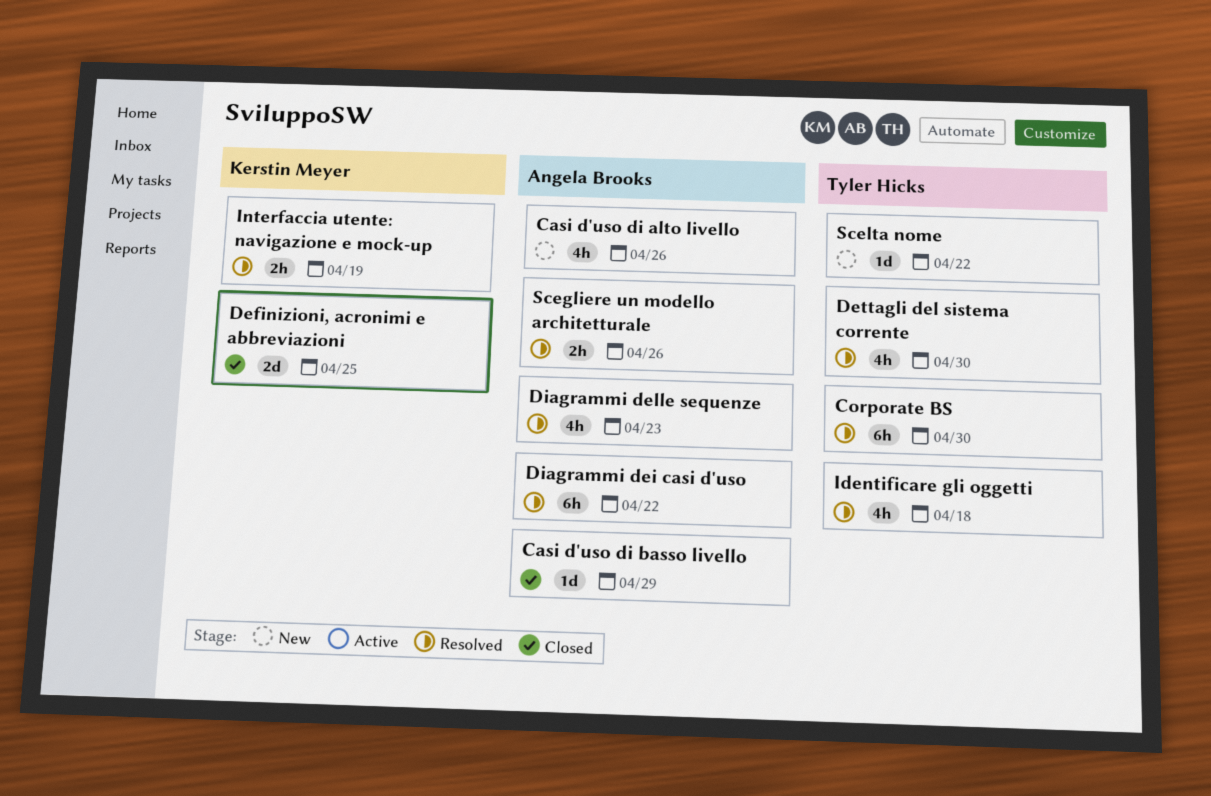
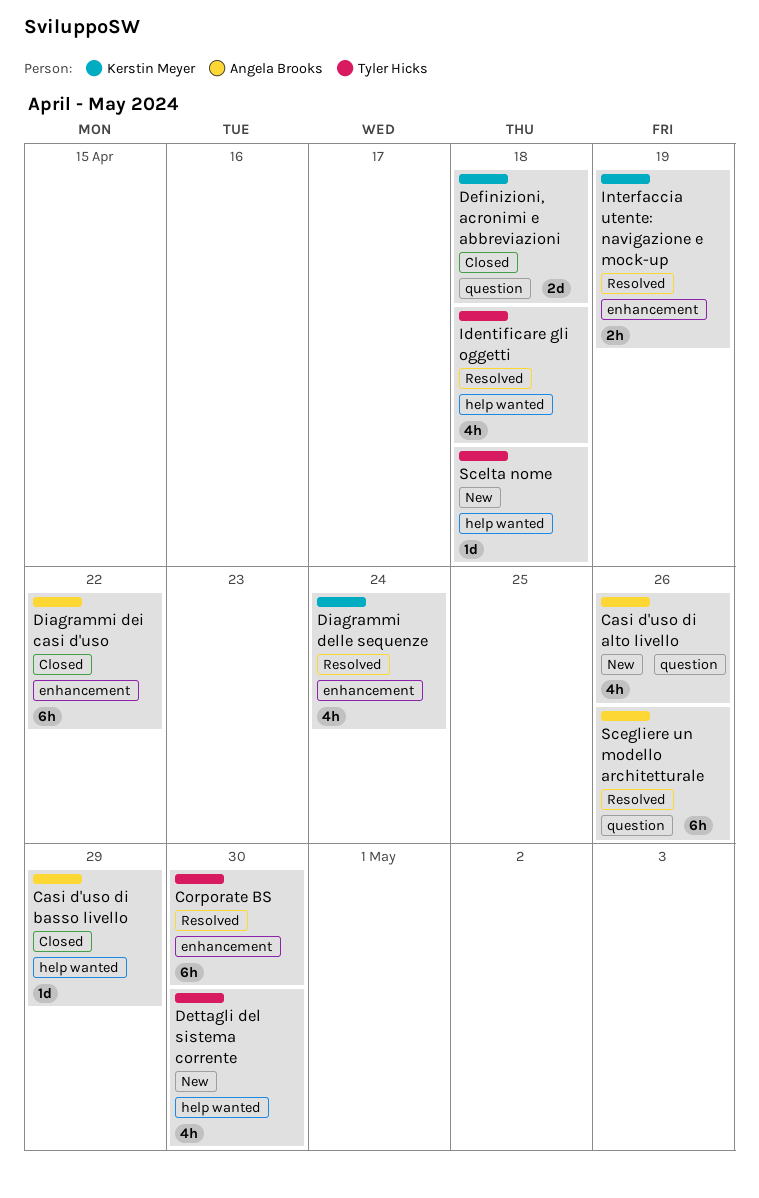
Definizioni, acronimi e abbreviazioni, due: Apr 25 -> Apr 18
Dettagli del sistema corrente, status: Resolved -> New
Diagrammi dei casi d'uso, status: Resolved -> Closed
Diagrammi delle sequenze, owner: Angela Brooks -> Kerstin Meyer
Diagrammi delle sequenze, due: Apr 23 -> Apr 24
Scegliere un modello architetturale, estimate: 2h -> 6h
Scelta nome, due: Apr 22 -> Apr 18

